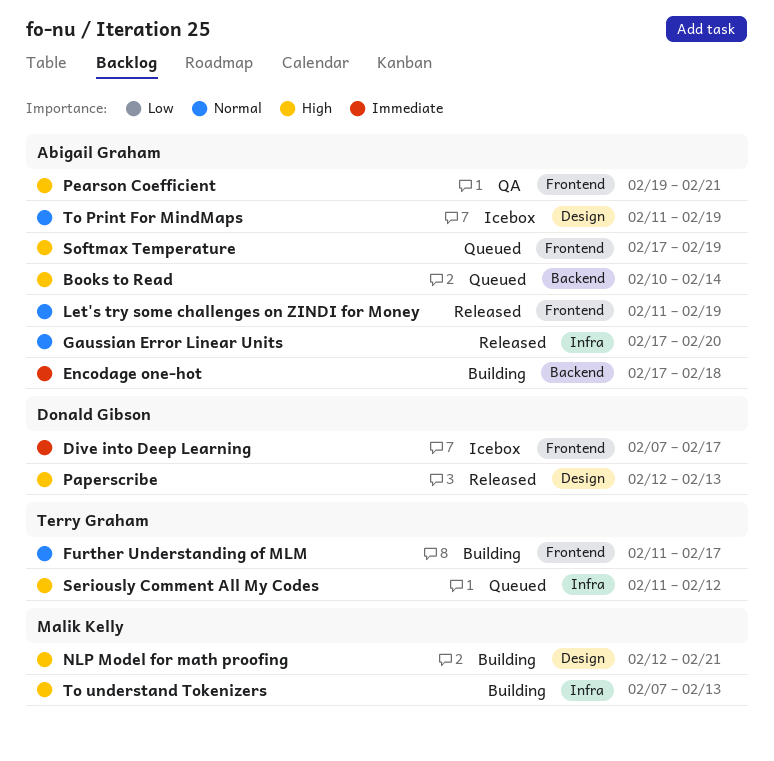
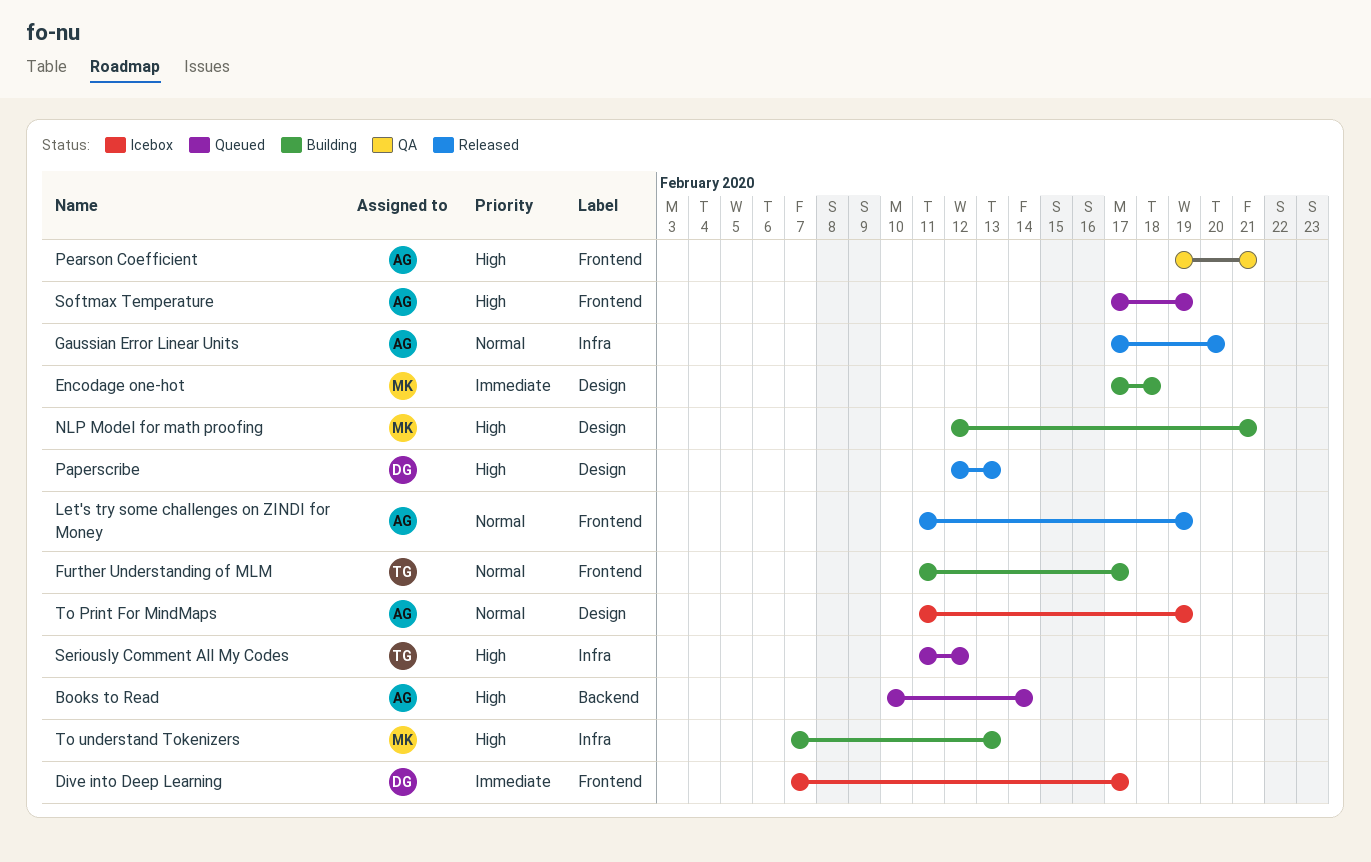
Encodage one-hot, owner: Abigail Graham -> Malik Kelly
Encodage one-hot, label: Backend -> Design

